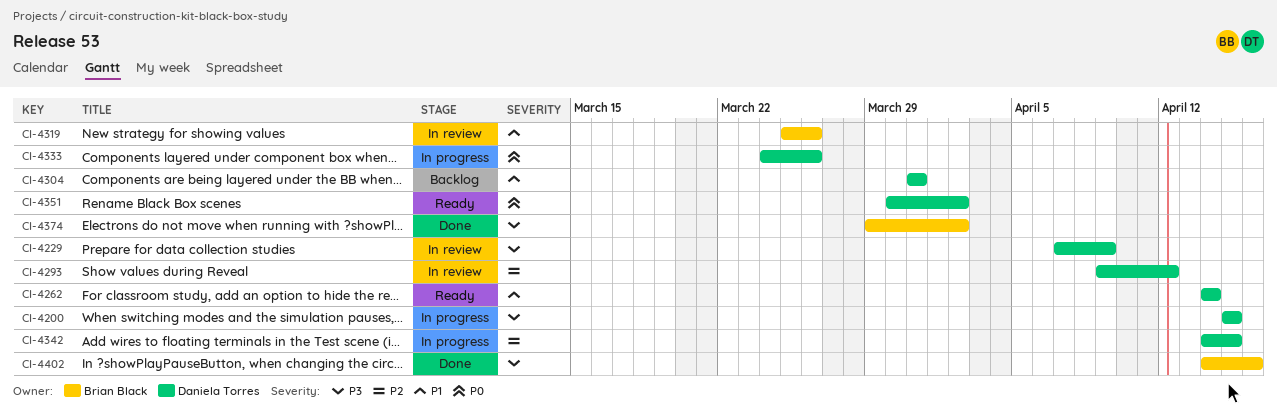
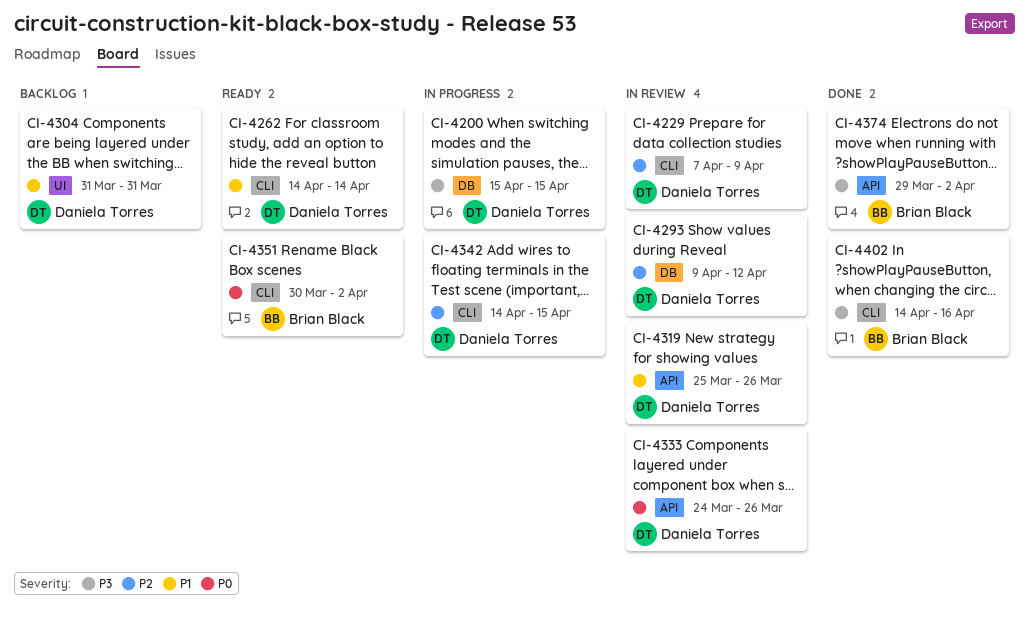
CI-4229, priority: P3 -> P2
CI-4319, owner: Brian Black -> Daniela Torres
CI-4333, status: In progress -> In review
CI-4351, owner: Daniela Torres -> Brian Black

